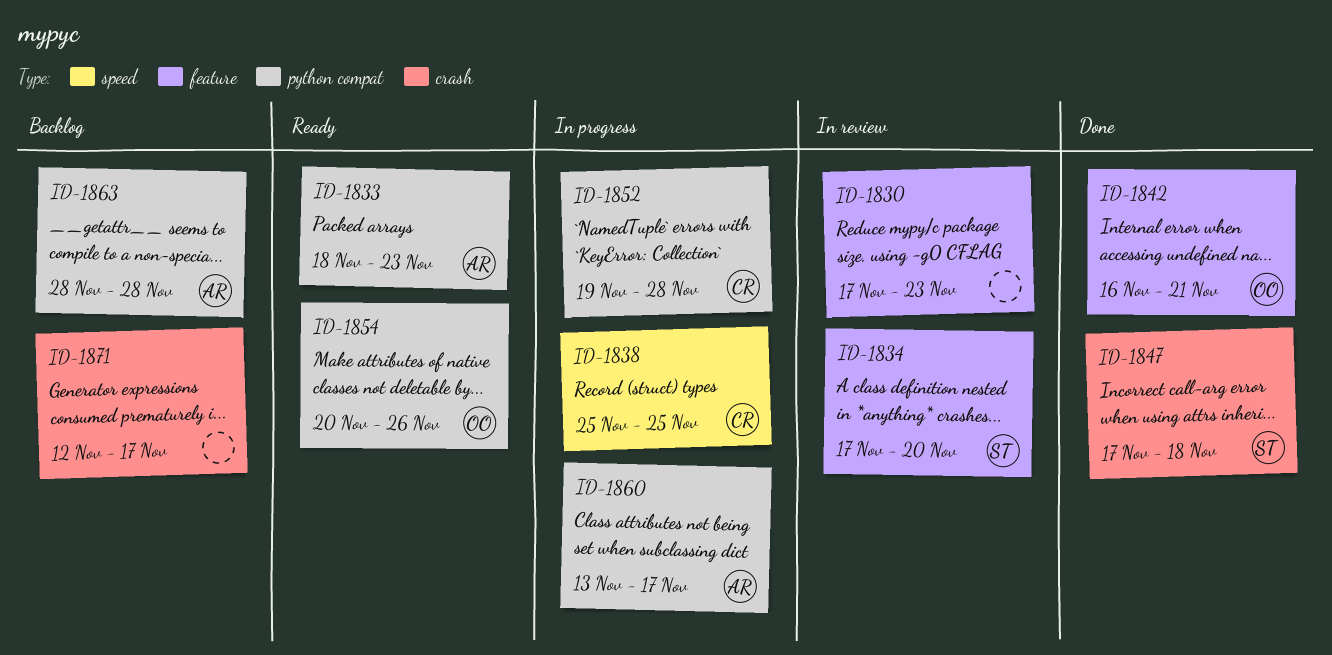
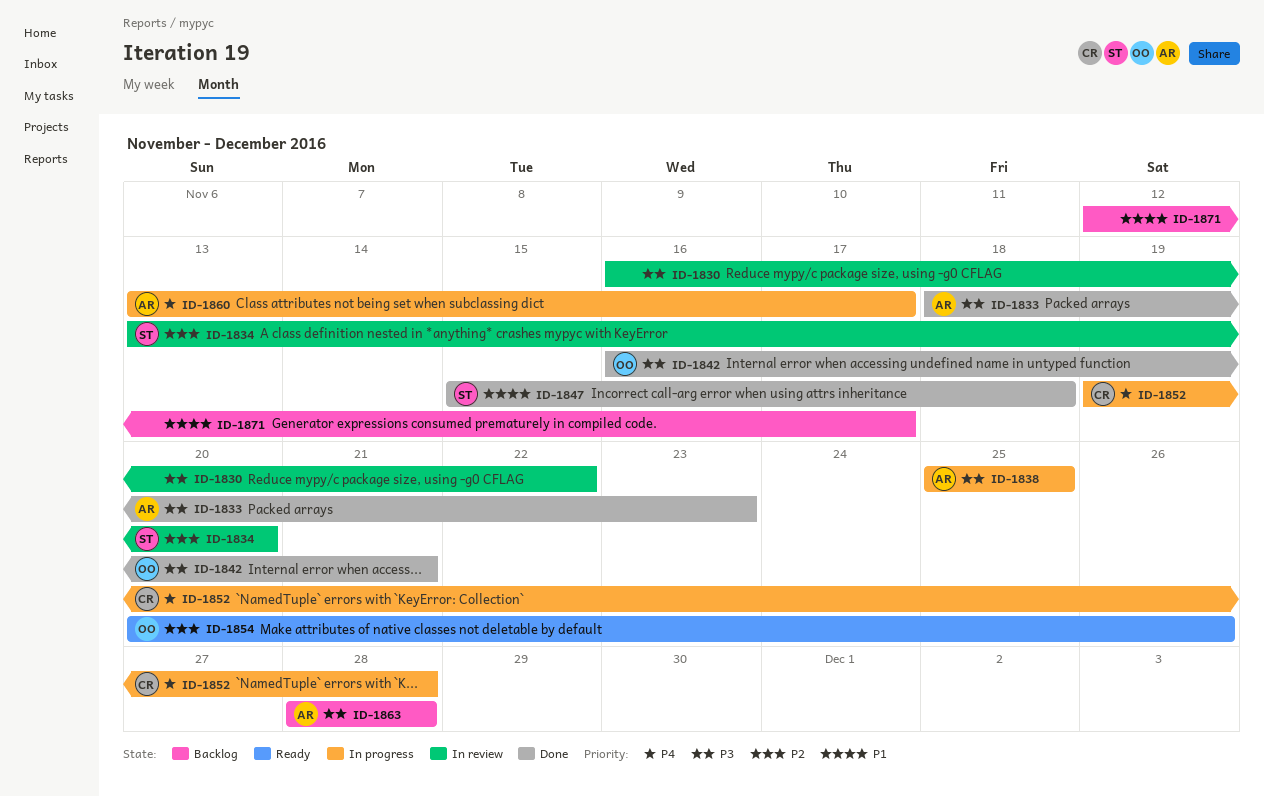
ID-1830, start: Nov 17 -> Nov 16
ID-1830, due: Nov 23 -> Nov 22
ID-1833, status: Ready -> Done
ID-1834, start: Nov 17 -> Nov 13
ID-1838, owner: CR -> AR
ID-1847, start: Nov 17 -> Nov 15

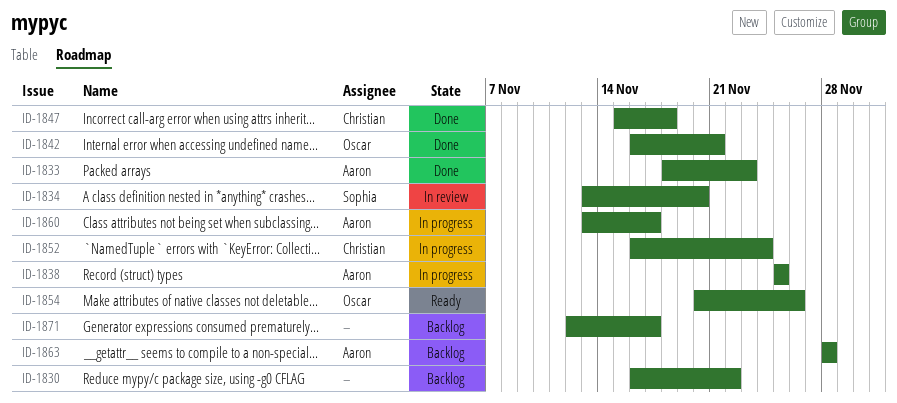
ID-1830, status: In review -> Backlog
ID-1847, owner: Sophia -> Christian
ID-1852, start: Nov 19 -> Nov 16
ID-1852, due: Nov 28 -> Nov 24

